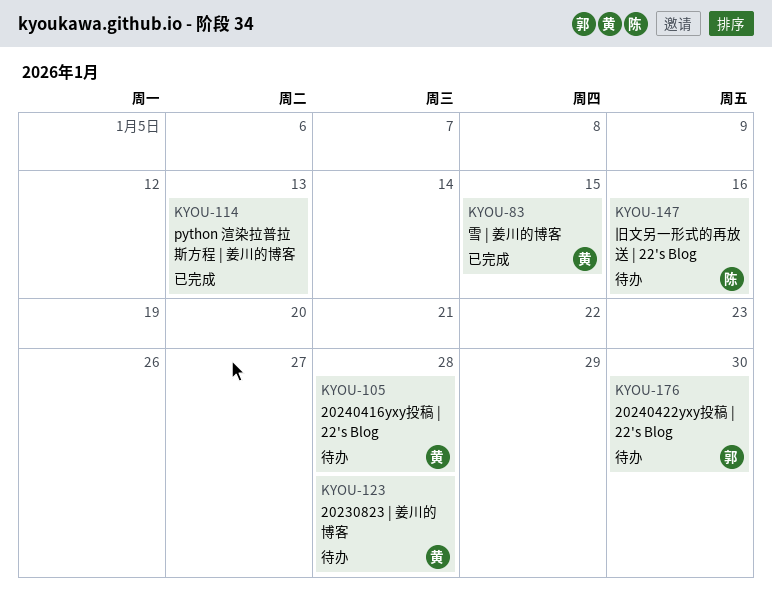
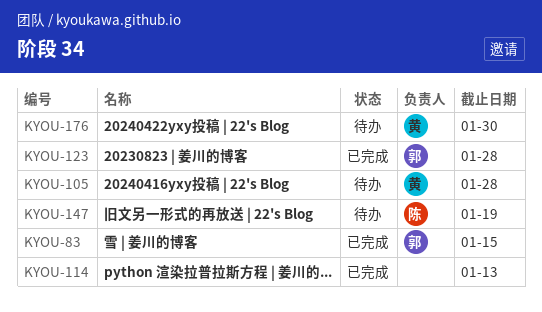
KYOU-83, owner: 黄 -> 郭
KYOU-123, status: 待办 -> 已完成
KYOU-123, owner: 黄 -> 郭
KYOU-147, due: Jan 16 -> Jan 19
KYOU-176, owner: 郭 -> 黄

